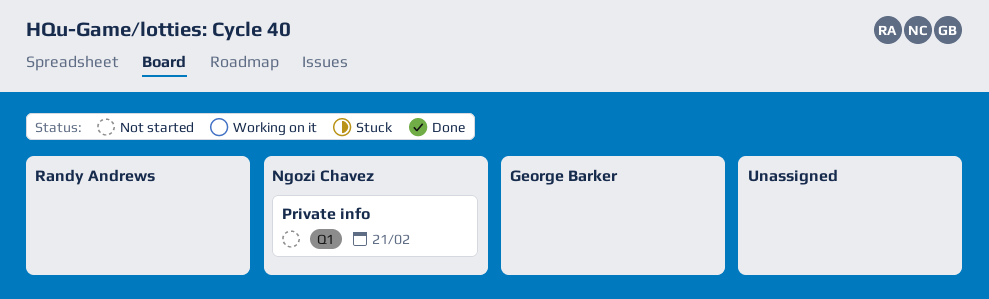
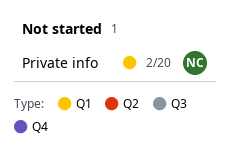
Private info, due: Feb 21 -> Feb 20

